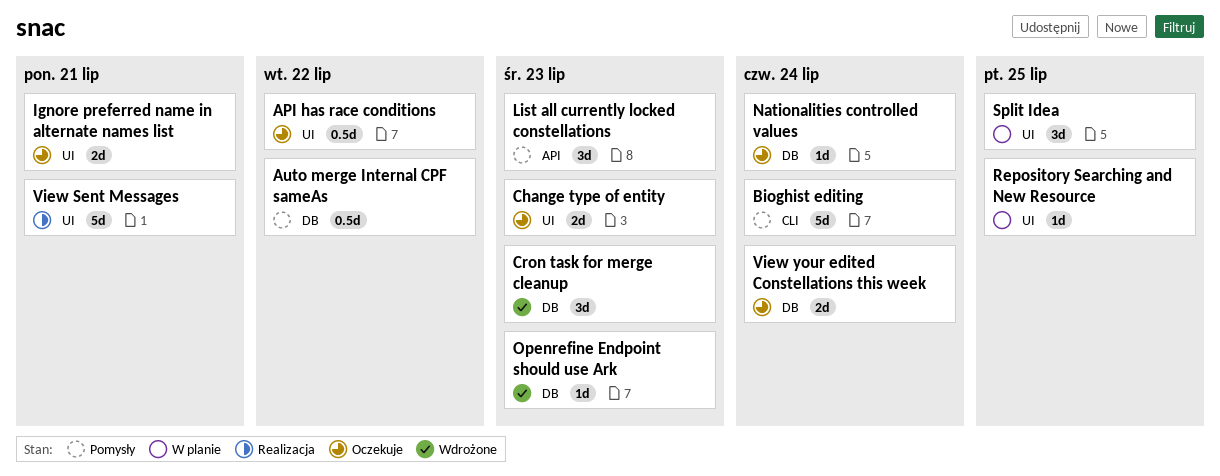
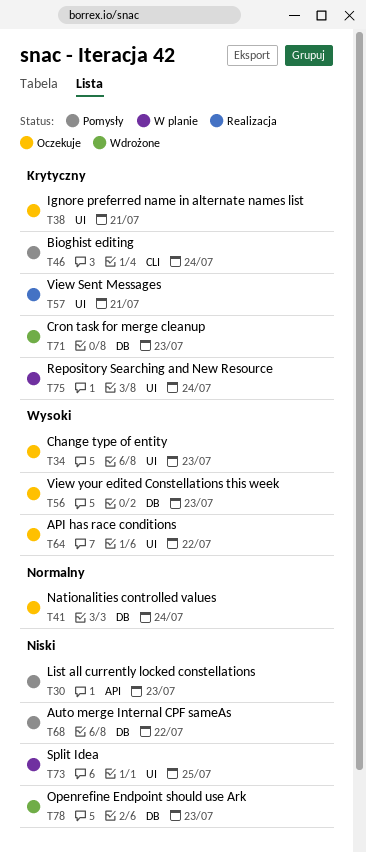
Repository Searching and New Resource, due: Jul 25 -> Jul 24
View your edited Constellations this week, due: Jul 24 -> Jul 23

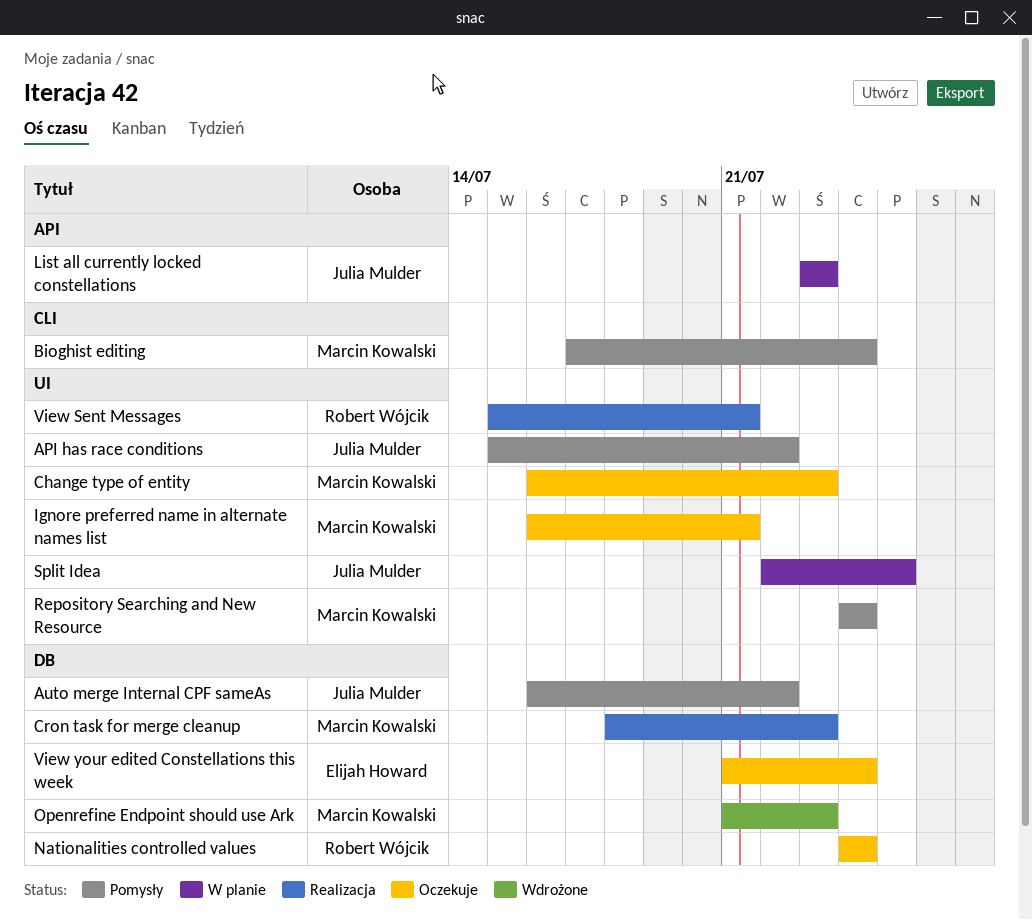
API has race conditions, status: Oczekuje -> Pomysły
Cron task for merge cleanup, status: Wdrożone -> Realizacja
List all currently locked constellations, status: Pomysły -> W planie
Repository Searching and New Resource, status: W planie -> Pomysły
View your edited Constellations this week, due: Jul 23 -> Jul 24

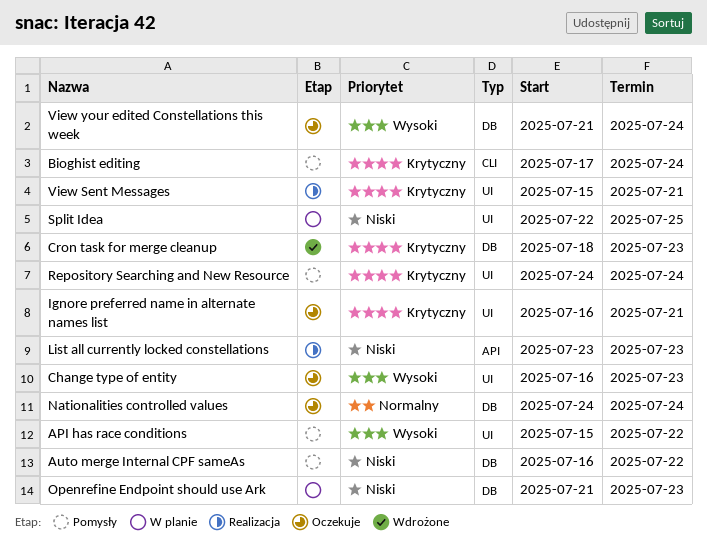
Cron task for merge cleanup, status: Realizacja -> Wdrożone
List all currently locked constellations, status: W planie -> Realizacja
Openrefine Endpoint should use Ark, status: Wdrożone -> W planie

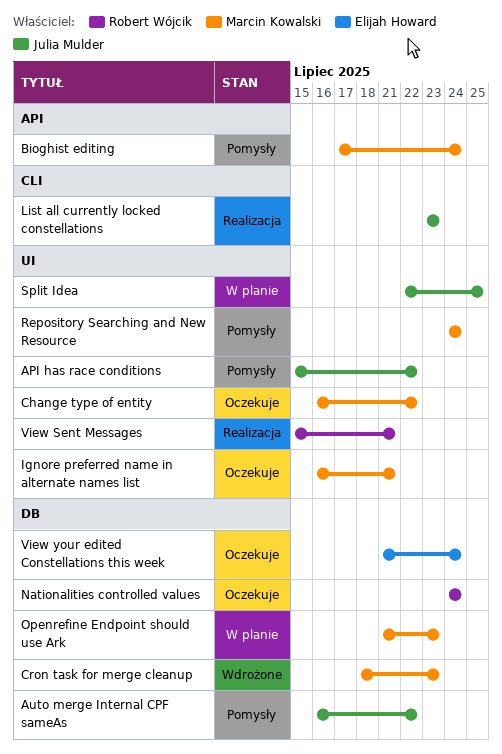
Bioghist editing, label: CLI -> API
Change type of entity, due: Jul 23 -> Jul 22
List all currently locked constellations, label: API -> CLI

